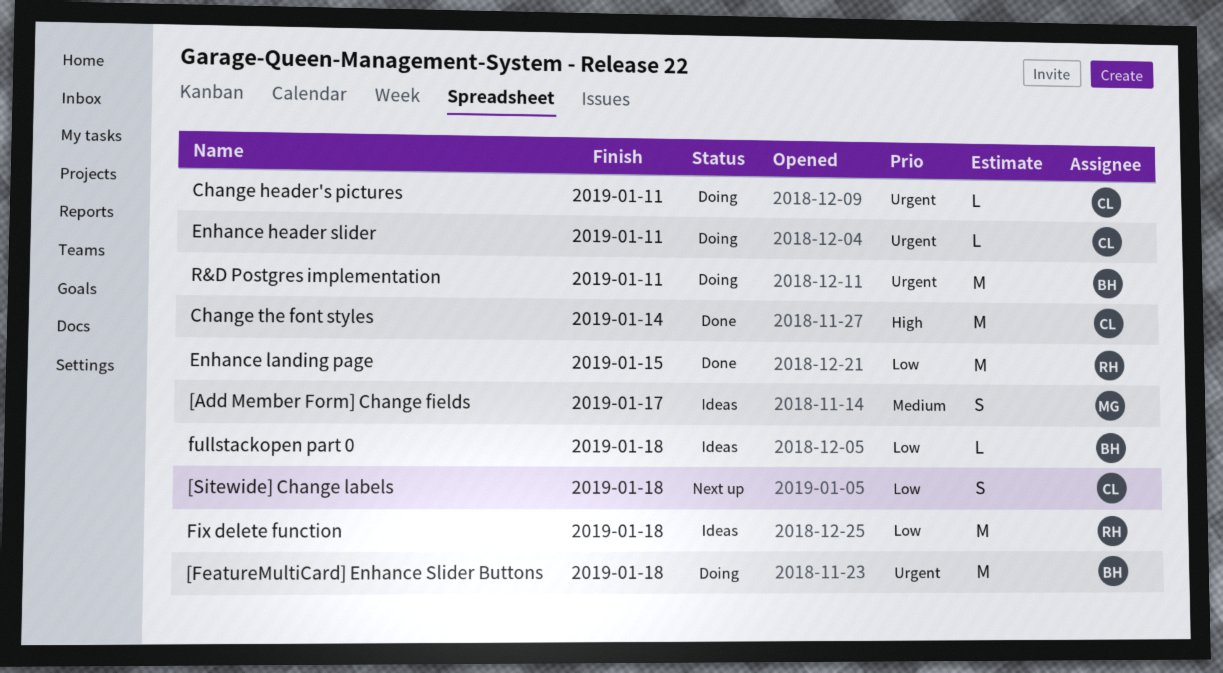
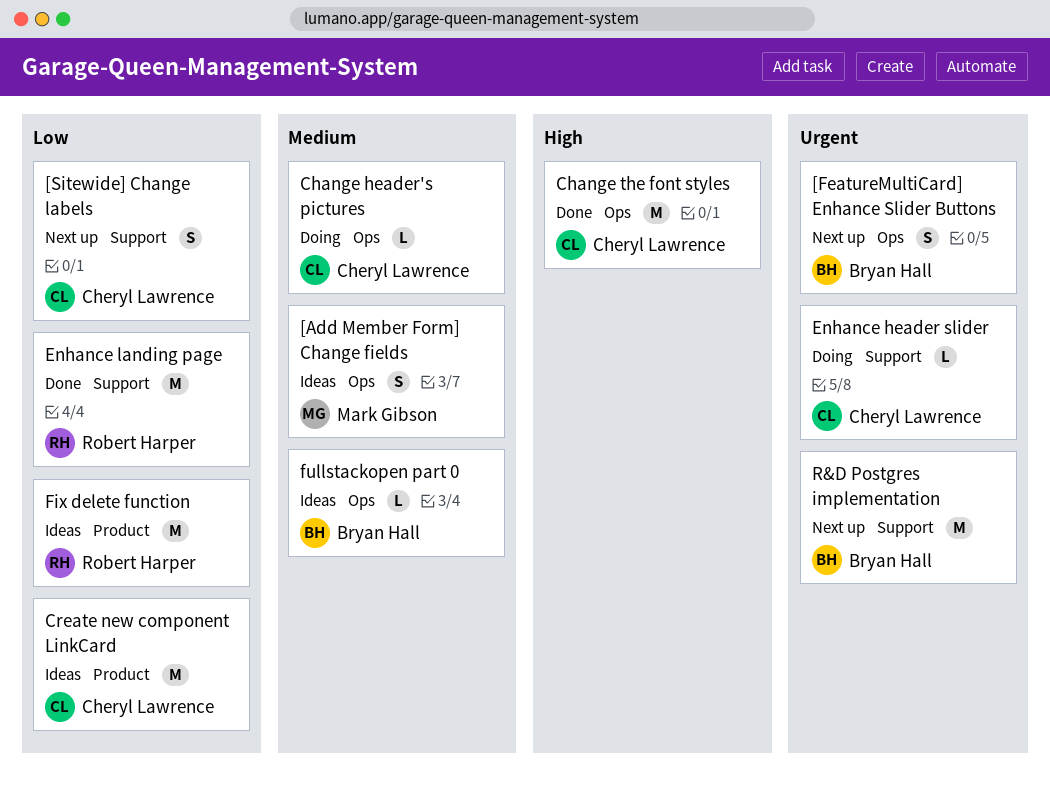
[FeatureMultiCard] Enhance Slider Buttons, status: Doing -> Next up
[FeatureMultiCard] Enhance Slider Buttons, estimate: M -> S
Change header's pictures, priority: Urgent -> Medium
Create new component LinkCard: none -> present
fullstackopen part 0, priority: Low -> Medium
R&D Postgres implementation, status: Doing -> Next up

